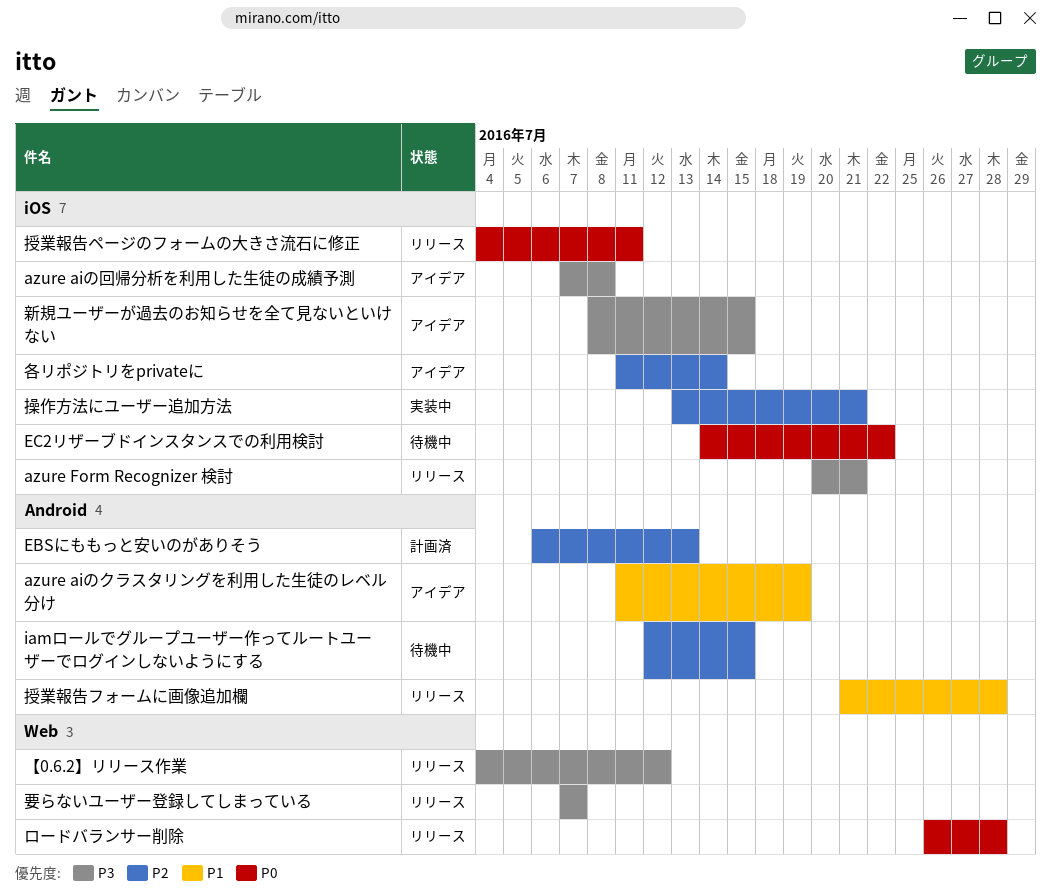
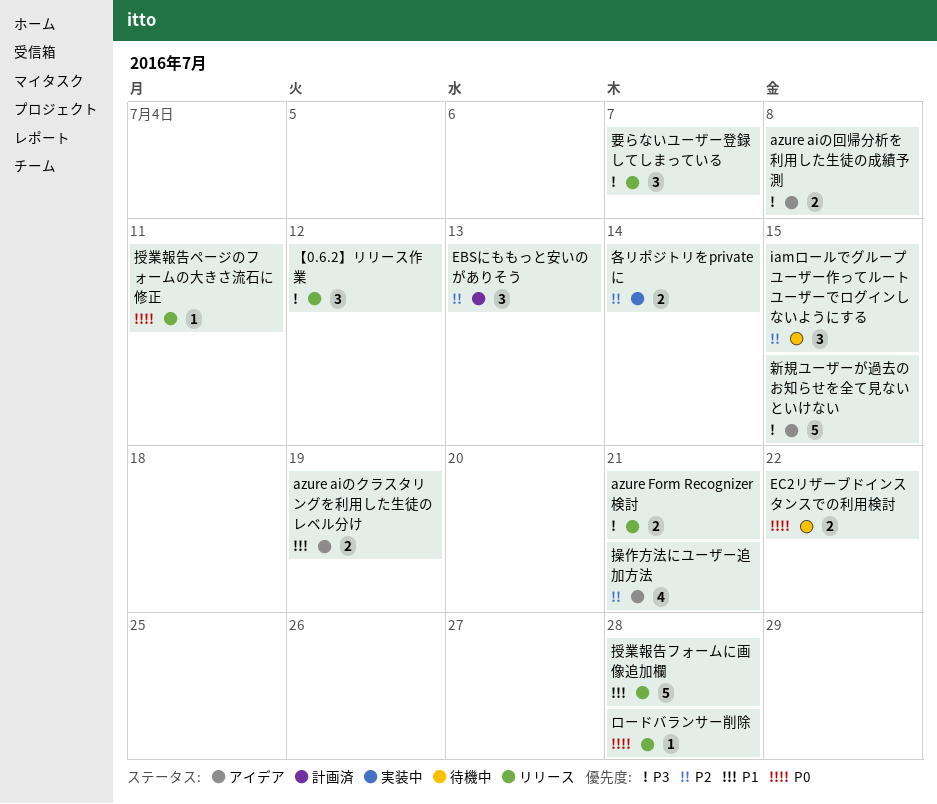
各リポジトリをprivateに, status: アイデア -> 実装中
操作方法にユーザー追加方法, status: 実装中 -> アイデア

